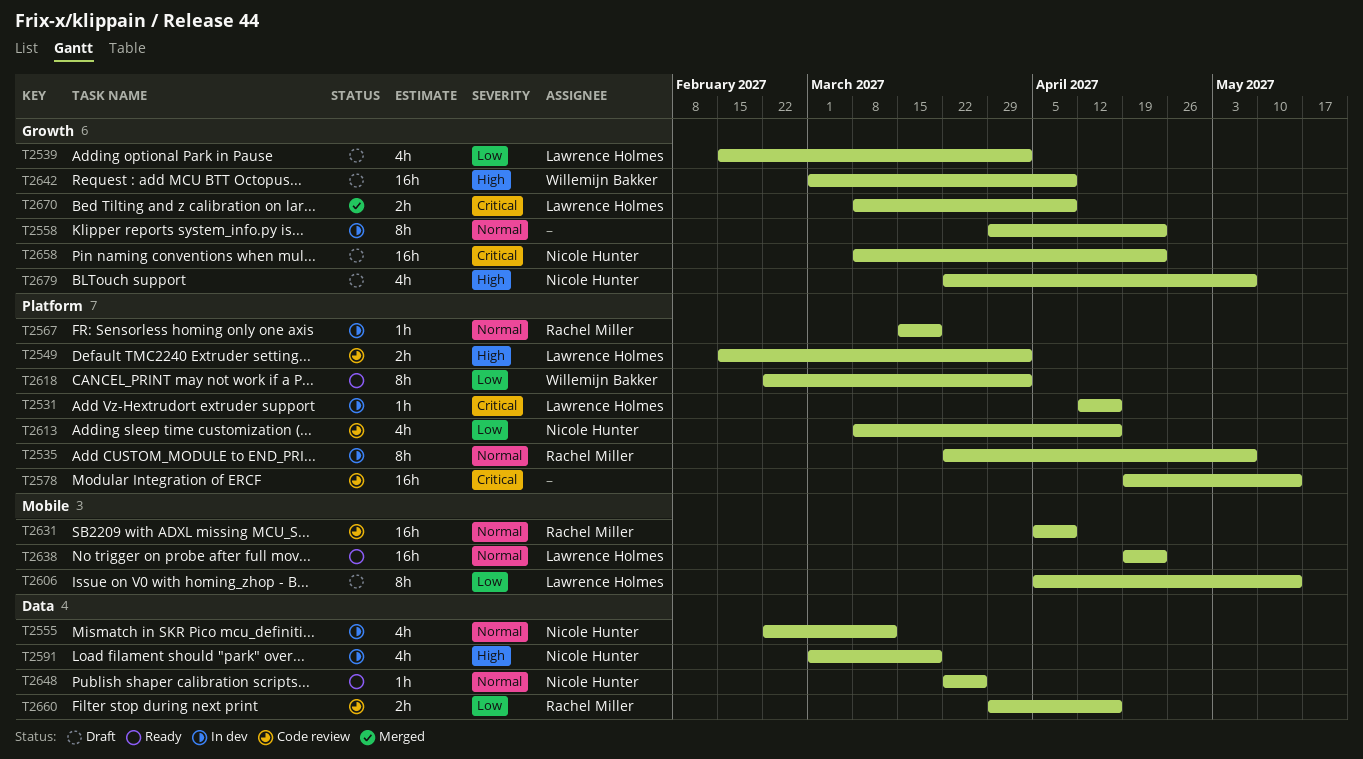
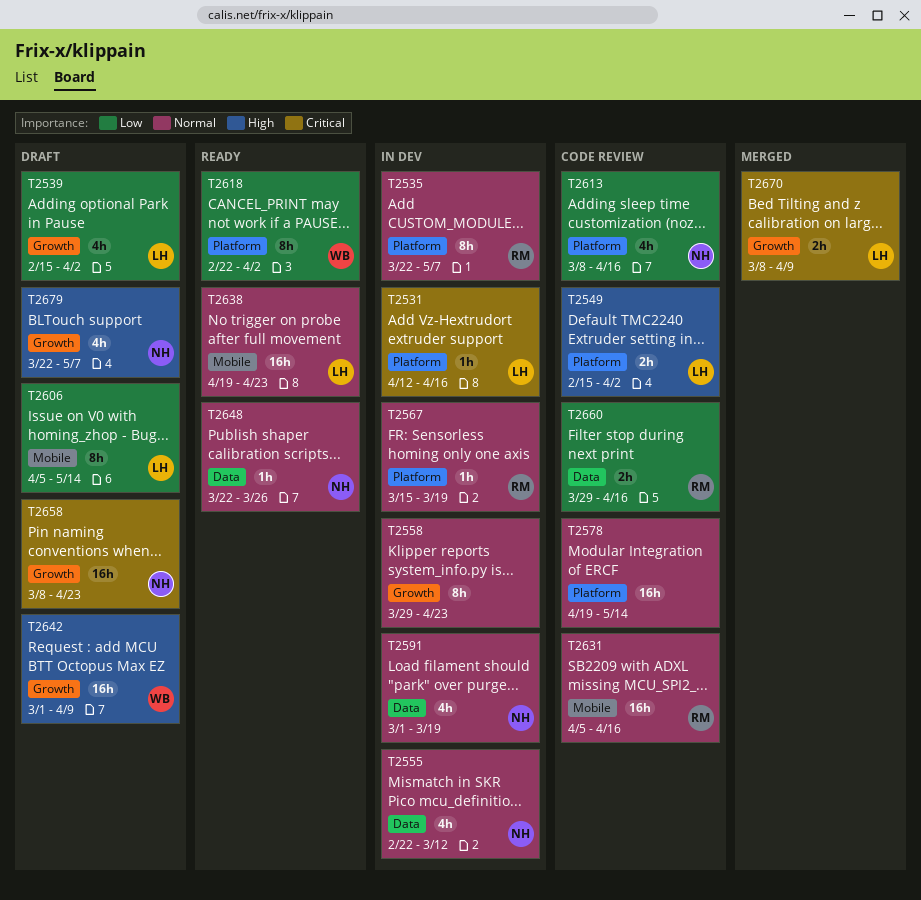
T2578, priority: Critical -> Normal
T2591, priority: High -> Normal
T2631, due: Apr 9 -> Apr 16

